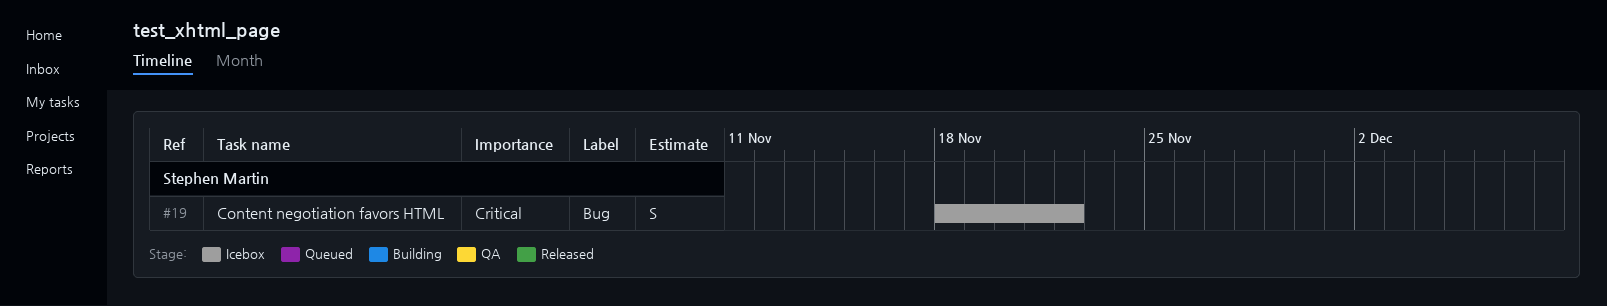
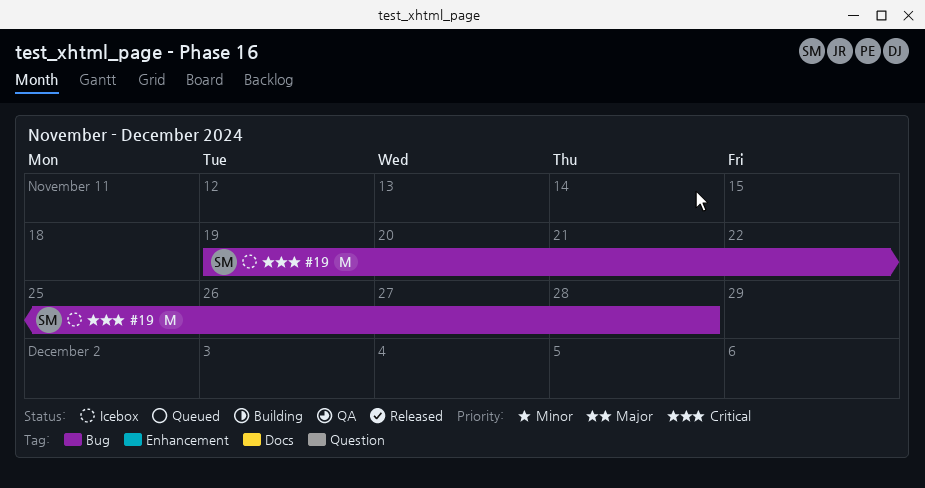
#19, estimate: S -> M
#19, start: Nov 18 -> Nov 19
#19, due: Nov 22 -> Nov 28

